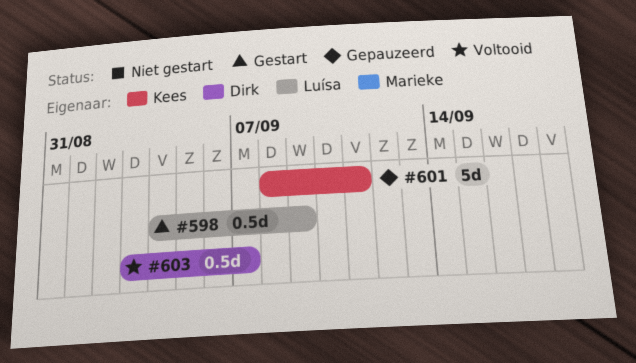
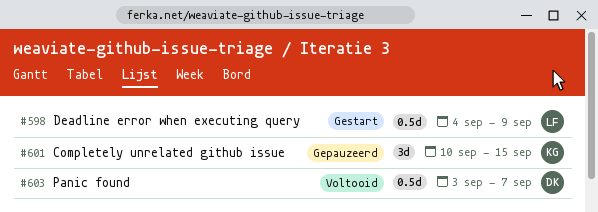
#601, estimate: 5d -> 3d
#601, start: Sep 8 -> Sep 10
#601, due: Sep 11 -> Sep 15

